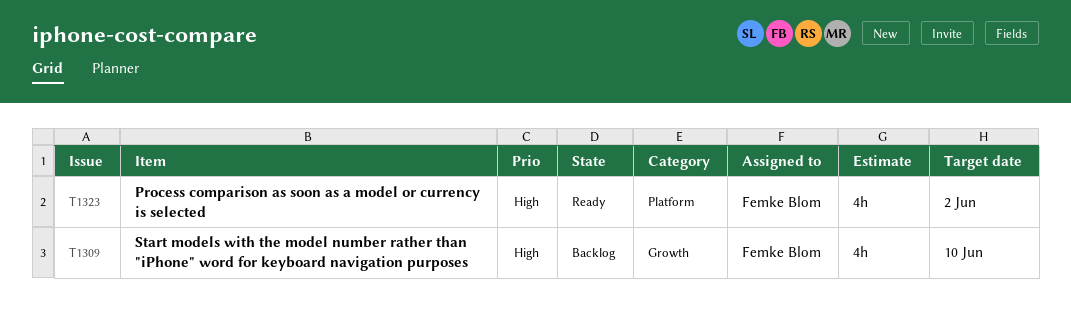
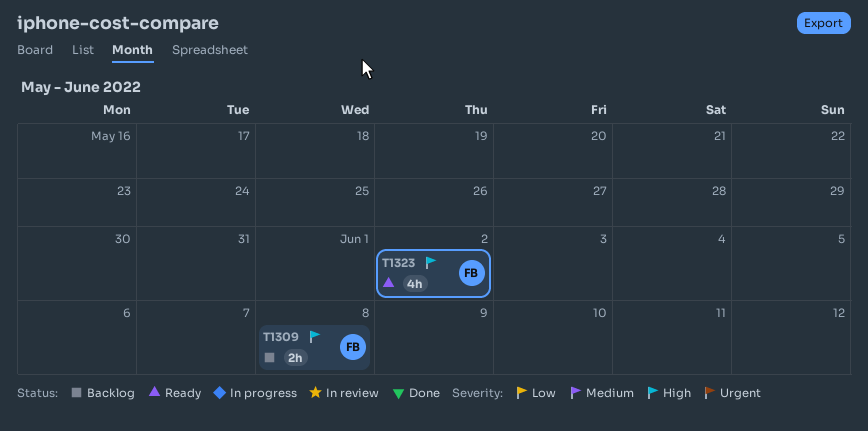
T1309, estimate: 4h -> 2h
T1309, due: Jun 10 -> Jun 8

